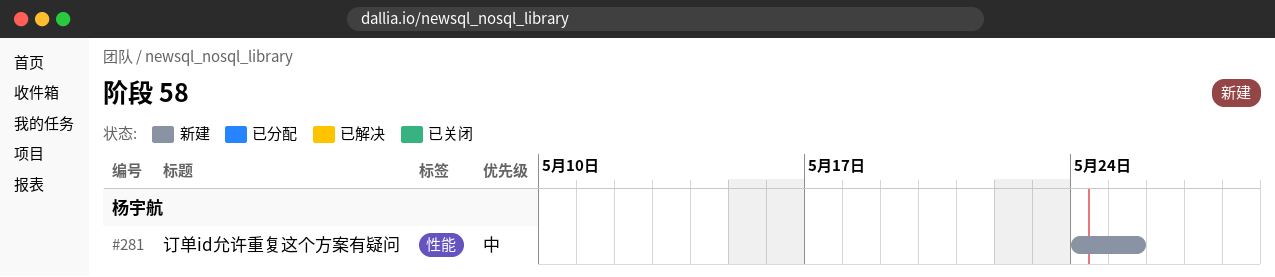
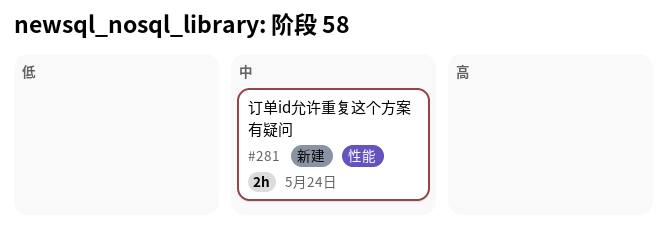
#281, due: May 25 -> May 24

